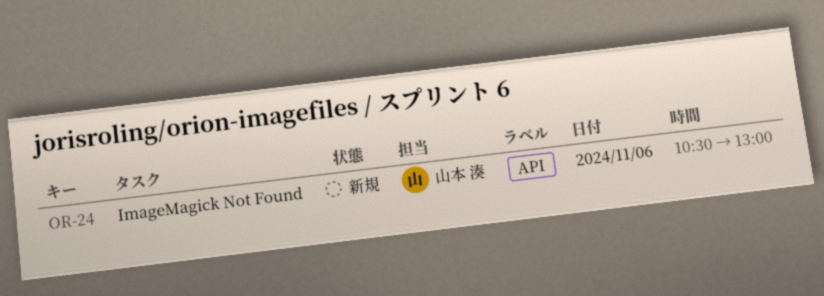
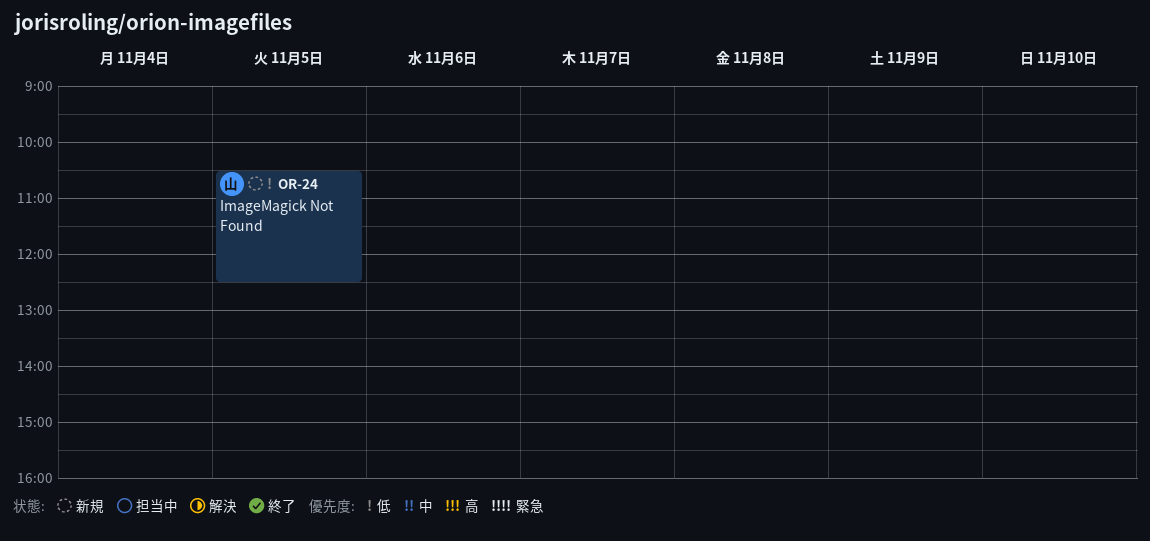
OR-24, day: Nov 6 -> Nov 5
OR-24, ends: 13:00 -> 12:30

